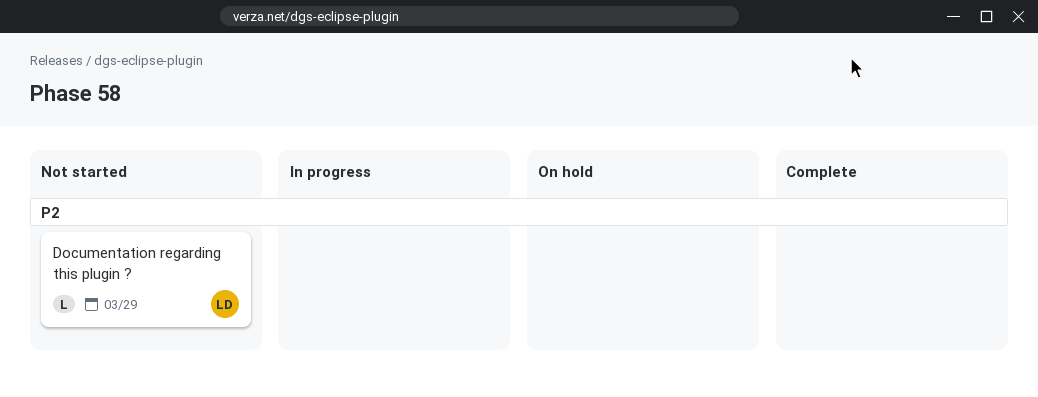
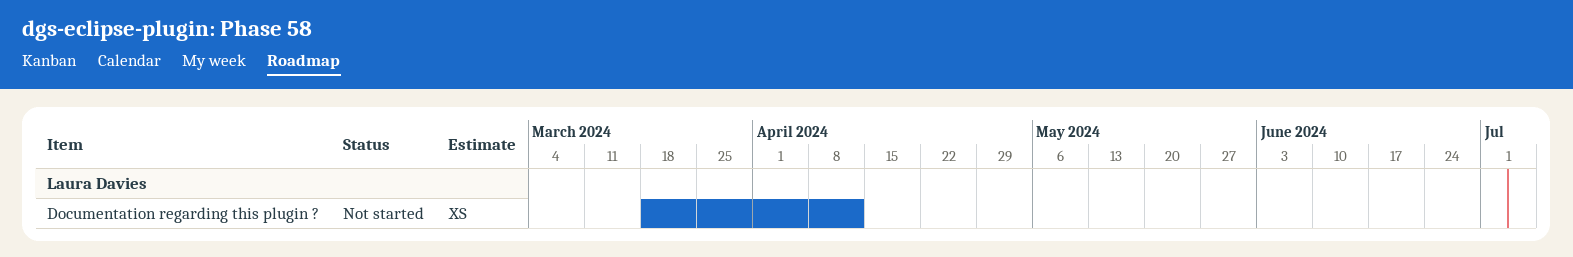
Documentation regarding this plugin ?, estimate: L -> XS
Documentation regarding this plugin ?, due: Mar 29 -> Apr 12

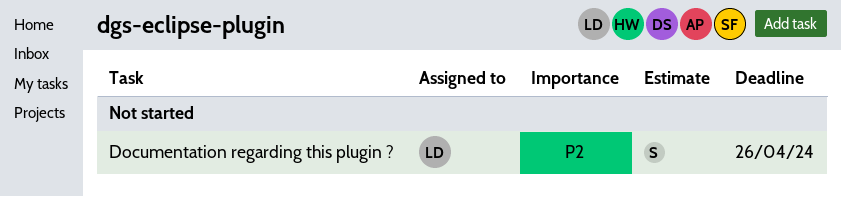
Documentation regarding this plugin ?, estimate: XS -> S
Documentation regarding this plugin ?, due: Apr 12 -> Apr 26

